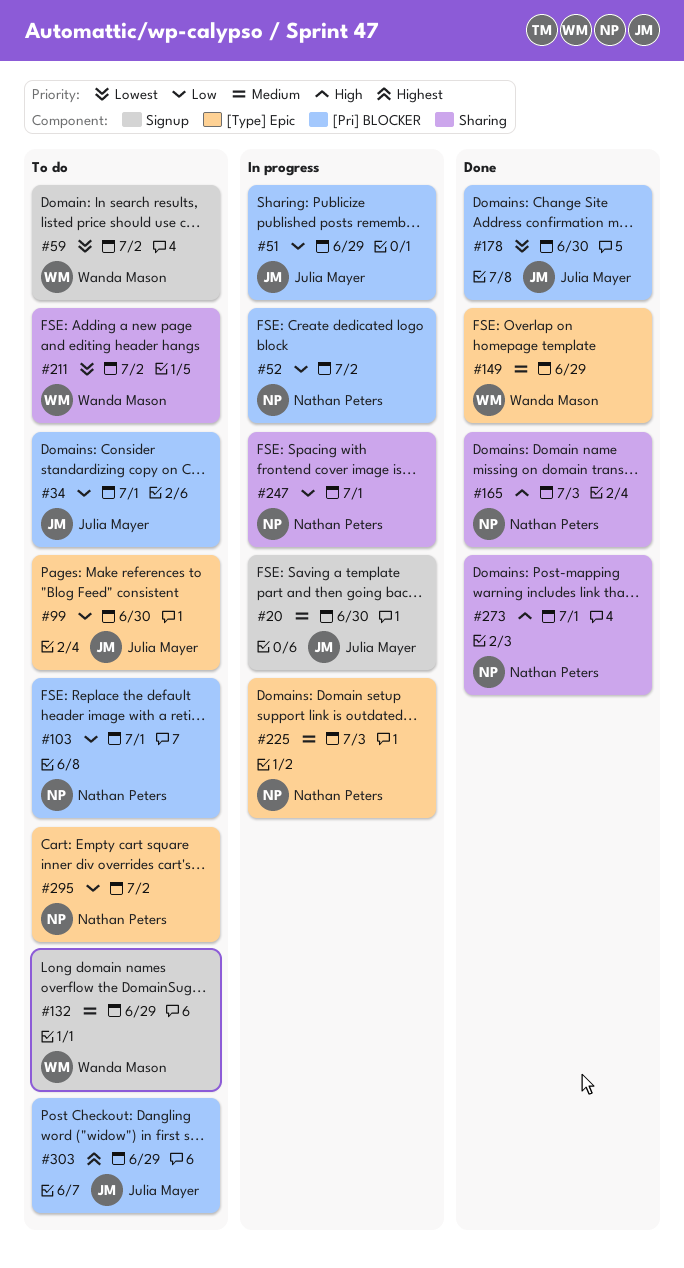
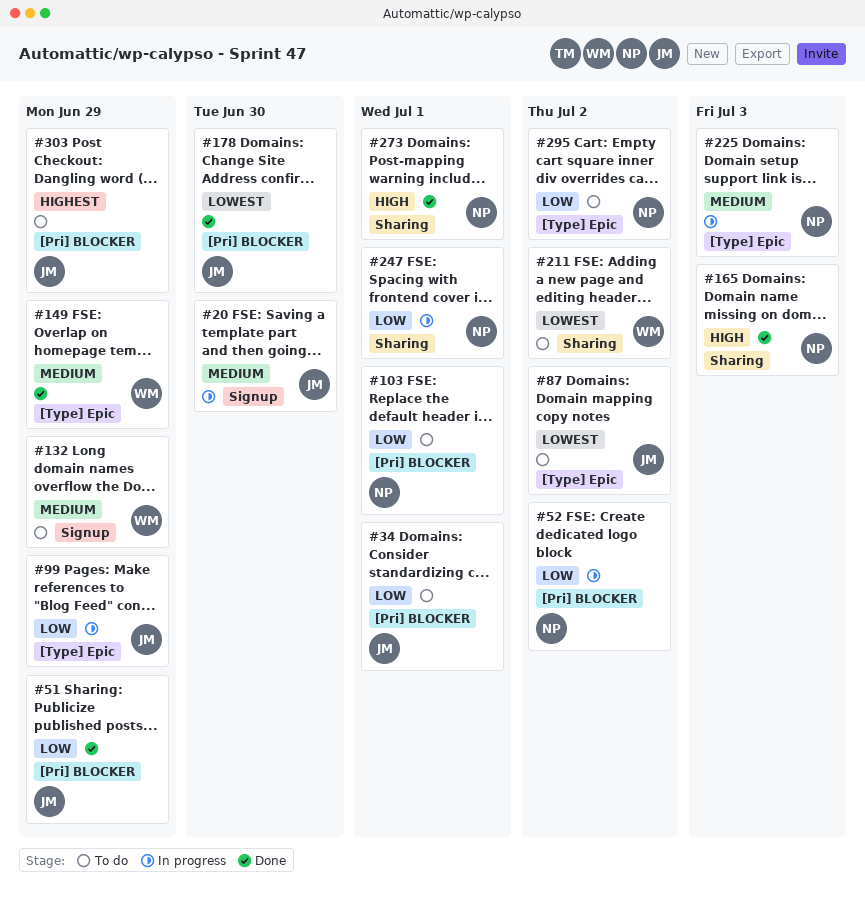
#51, status: In progress -> Done
#59: present -> none
#87: none -> present
#99, status: To do -> In progress
#99, due: Jun 30 -> Jun 29

